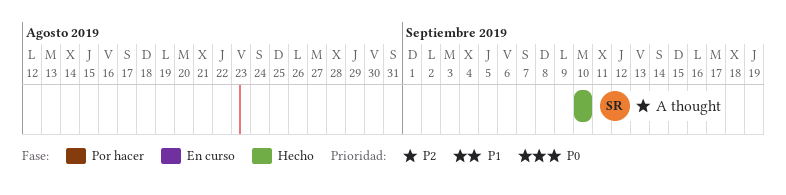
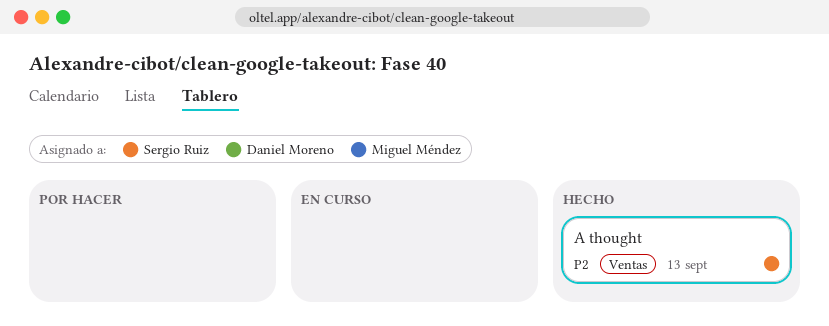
A thought, due: Sep 10 -> Sep 13

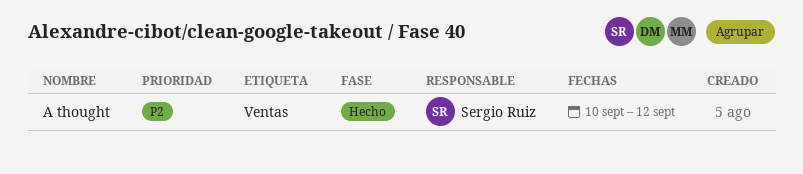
A thought, due: Sep 13 -> Sep 12

